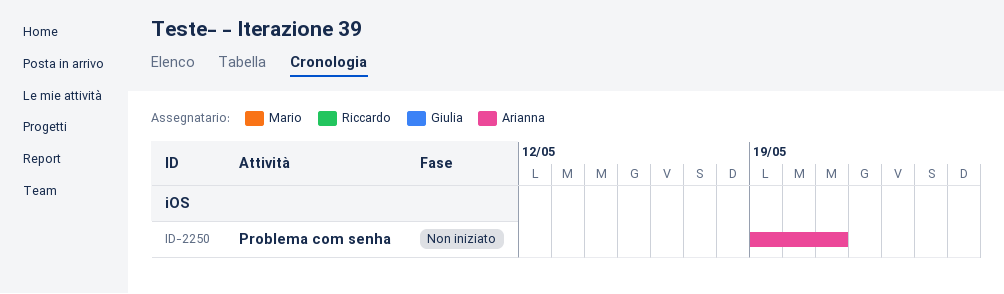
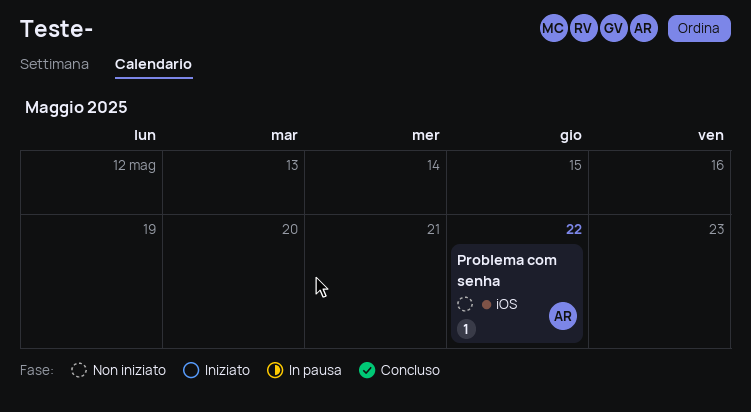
Problema com senha, due: May 21 -> May 22

